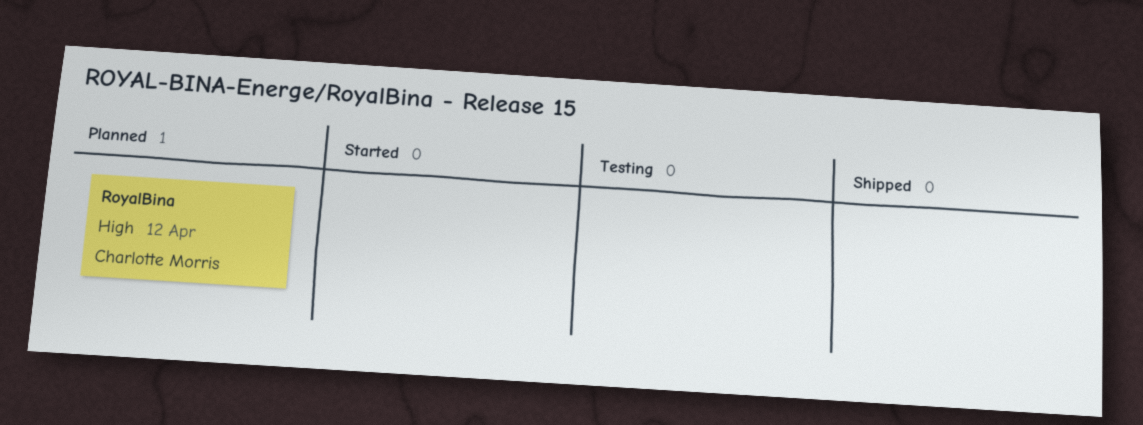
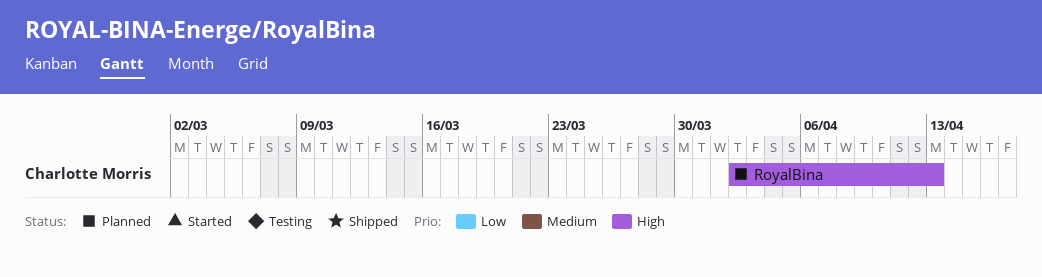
RoyalBina, due: Apr 12 -> Apr 13

